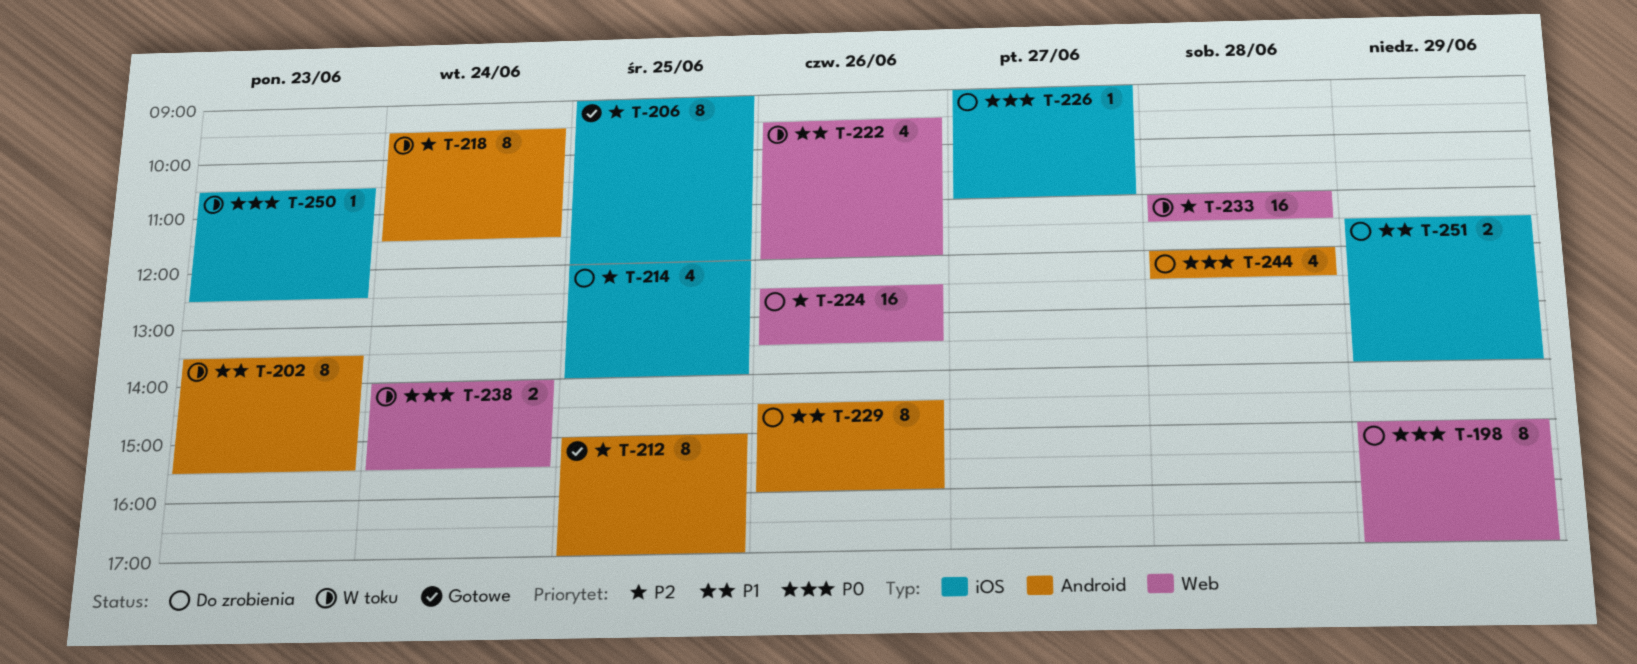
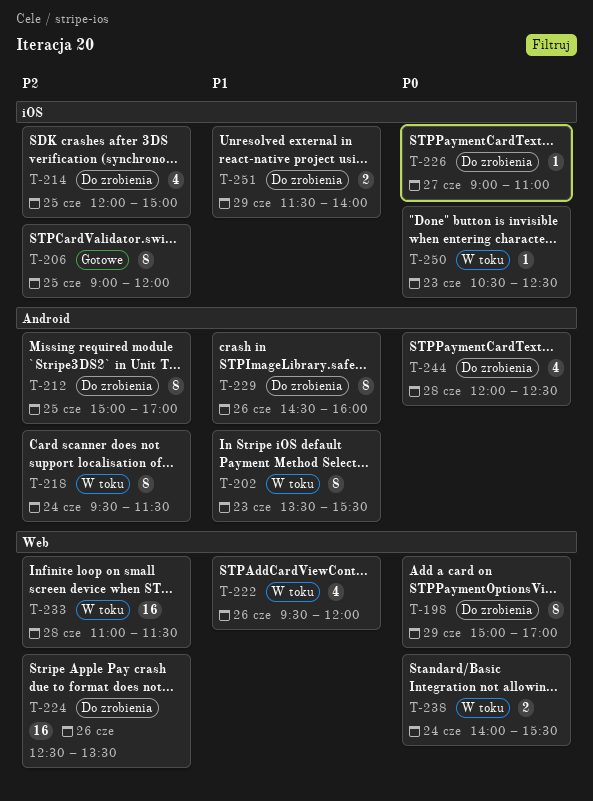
T-212, status: Gotowe -> Do zrobienia
T-214, ends: 14:00 -> 15:00

